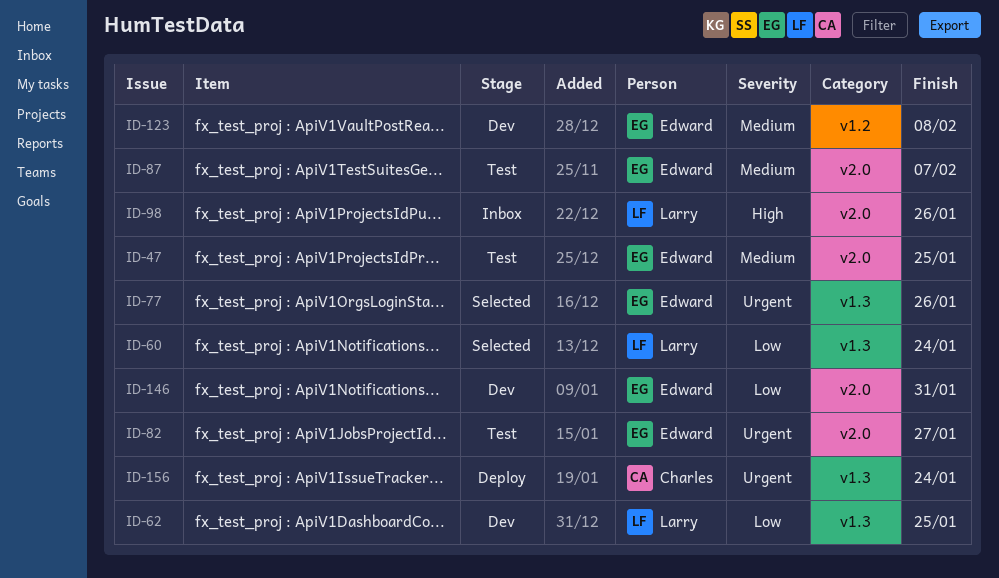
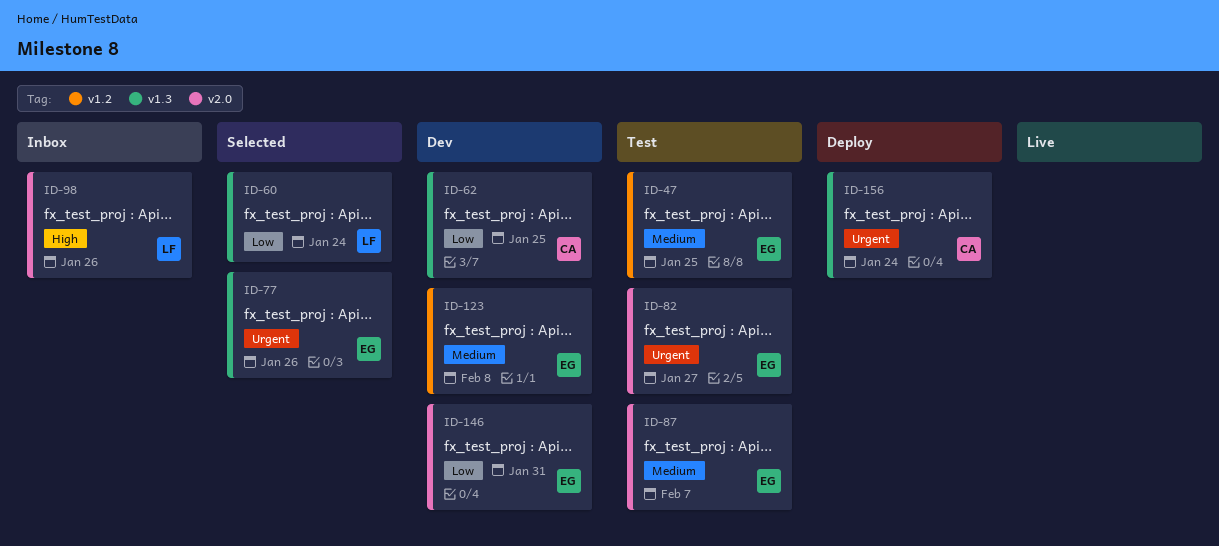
ID-47, label: v2.0 -> v1.2
ID-62, owner: Larry -> Charles

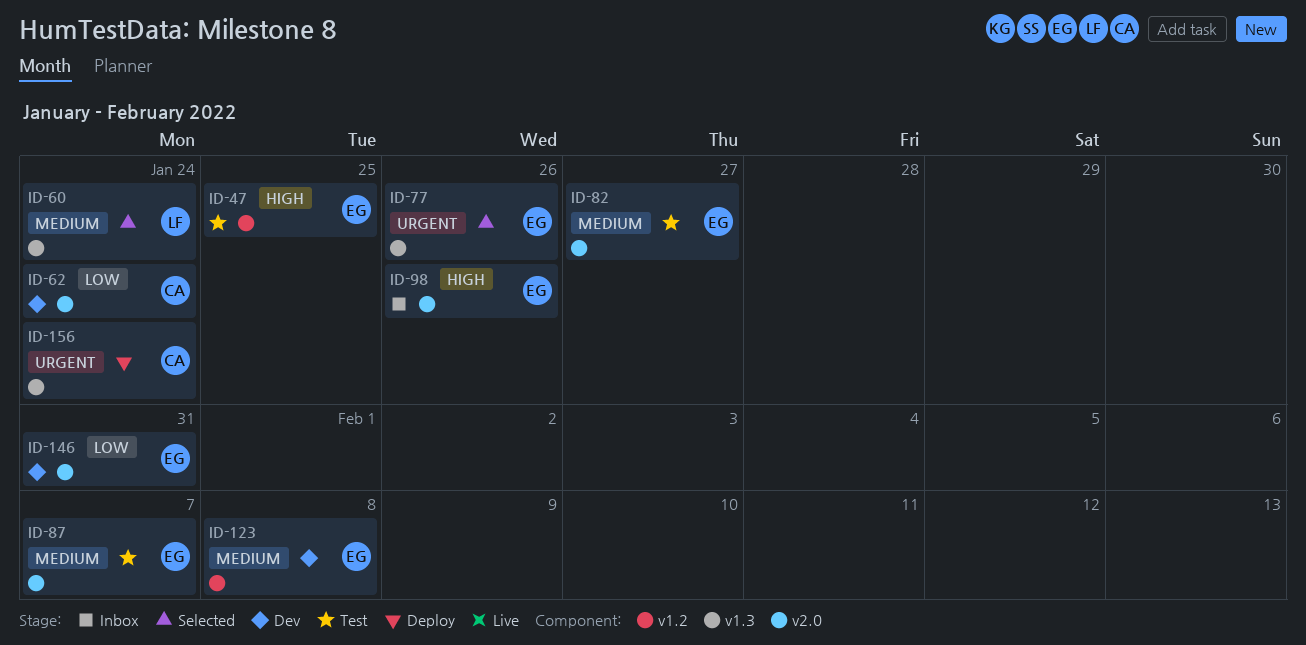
ID-47, priority: Medium -> High
ID-60, priority: Low -> Medium
ID-62, label: v1.3 -> v2.0
ID-62, due: Jan 25 -> Jan 24
ID-82, priority: Urgent -> Medium
ID-98, owner: LF -> EG

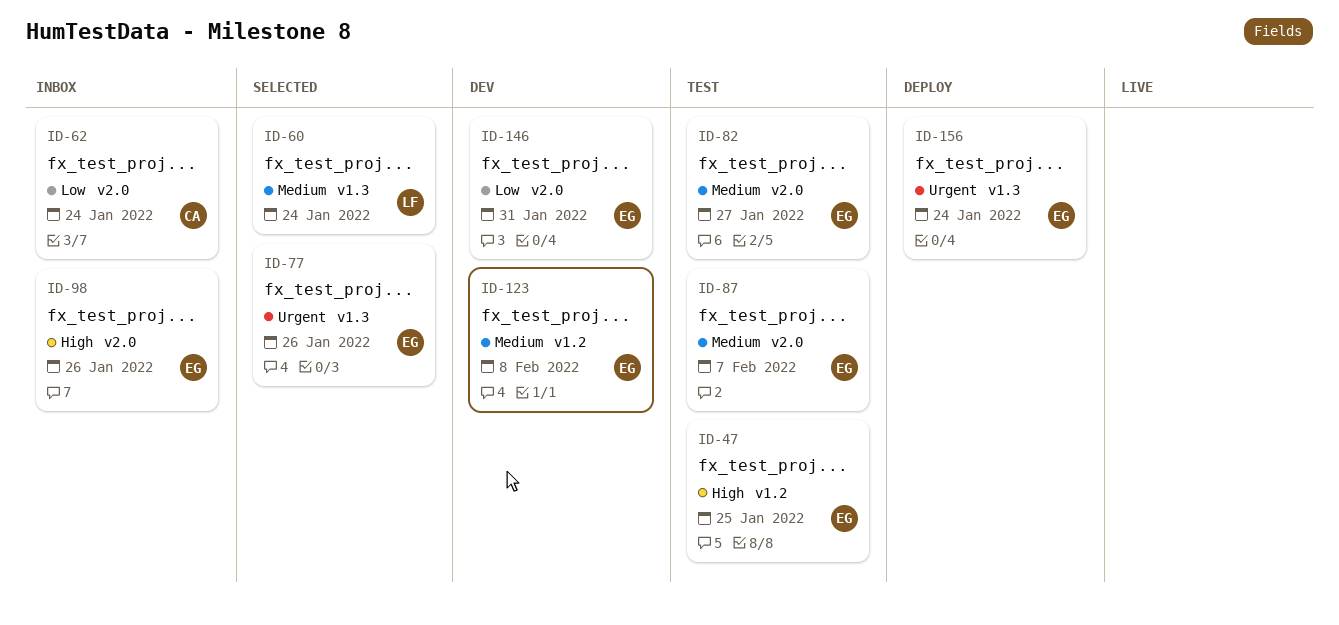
ID-62, status: Dev -> Inbox
ID-156, owner: CA -> EG

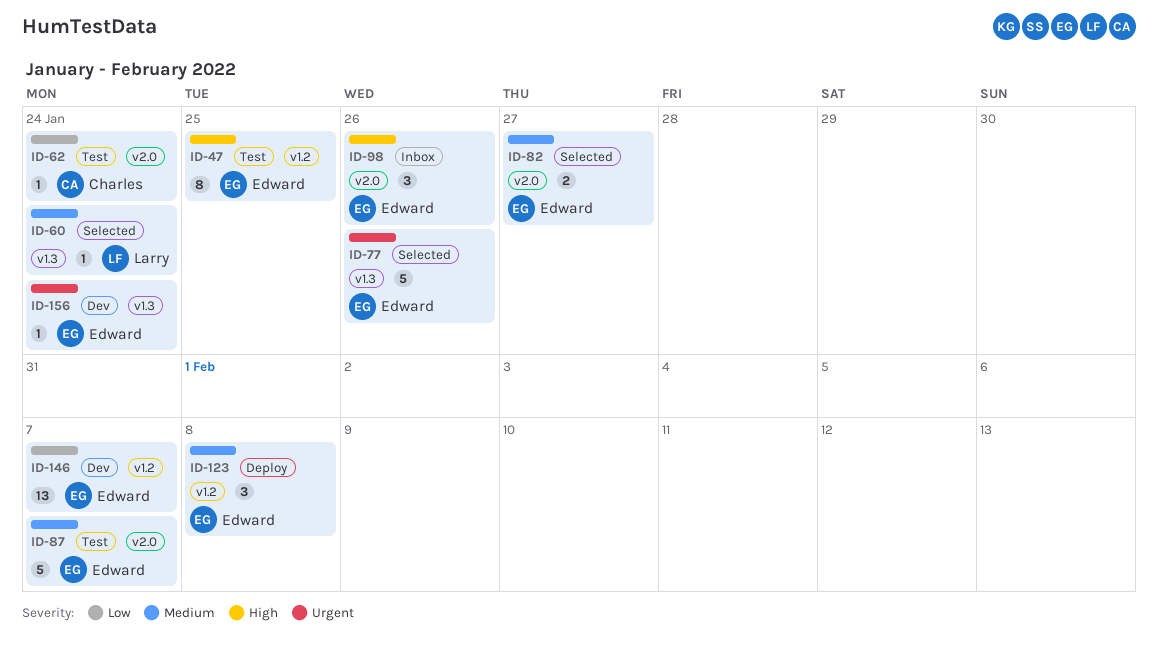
ID-62, status: Inbox -> Test
ID-82, status: Test -> Selected
ID-123, status: Dev -> Deploy
ID-146, label: v2.0 -> v1.2
ID-146, due: Jan 31 -> Feb 7
ID-156, status: Deploy -> Dev

